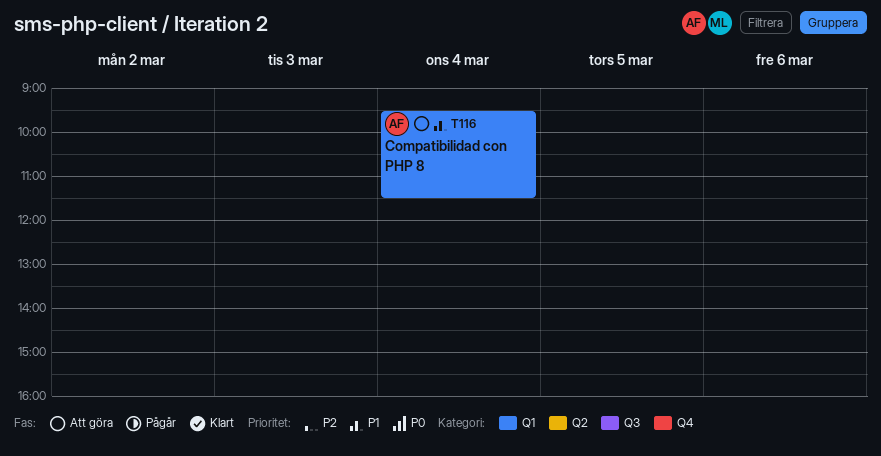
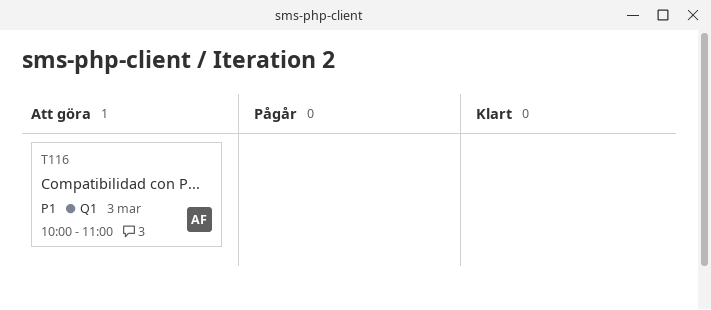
T116, day: Mar 4 -> Mar 3
T116, begins: 09:30 -> 10:00
T116, ends: 11:30 -> 11:00

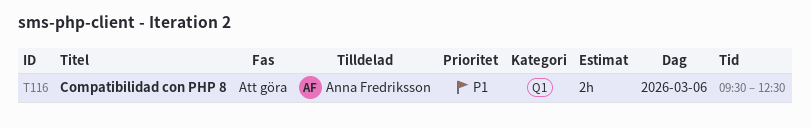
T116, day: Mar 3 -> Mar 6
T116, begins: 10:00 -> 09:30
T116, ends: 11:00 -> 12:30

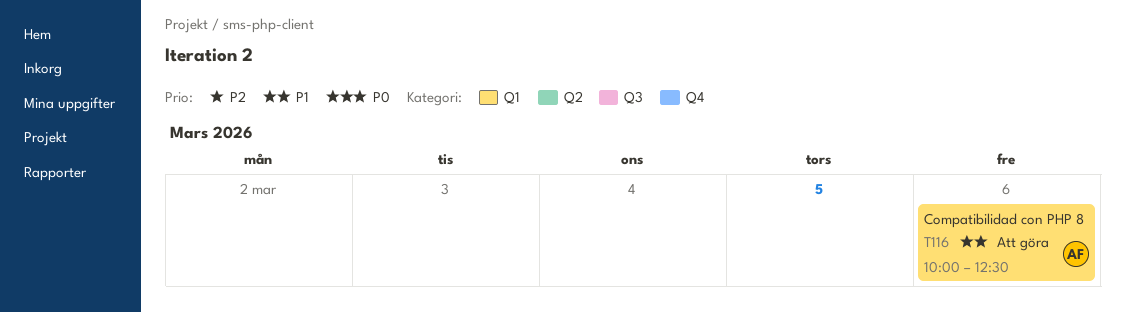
T116, begins: 09:30 -> 10:00

